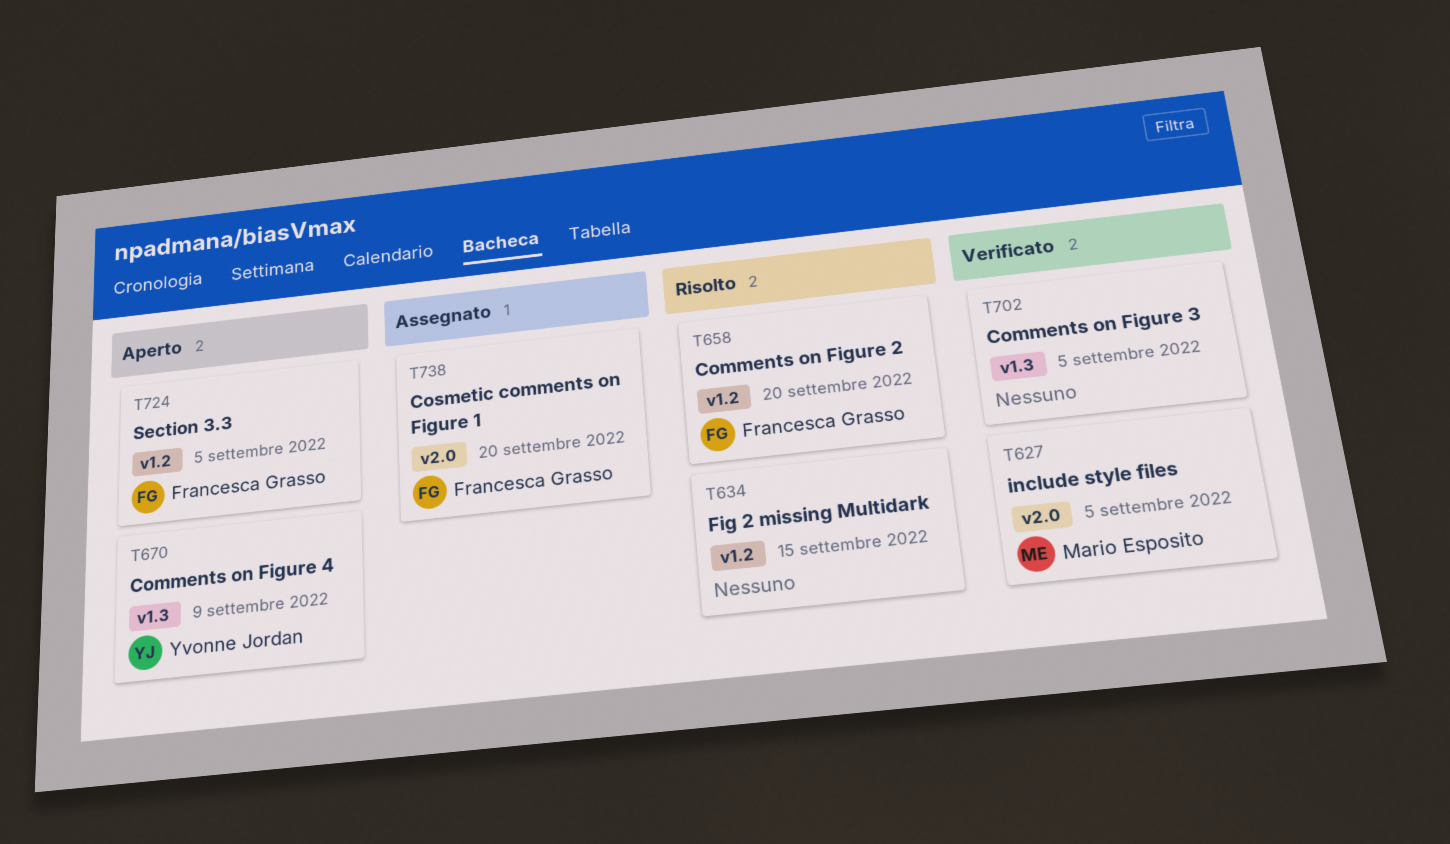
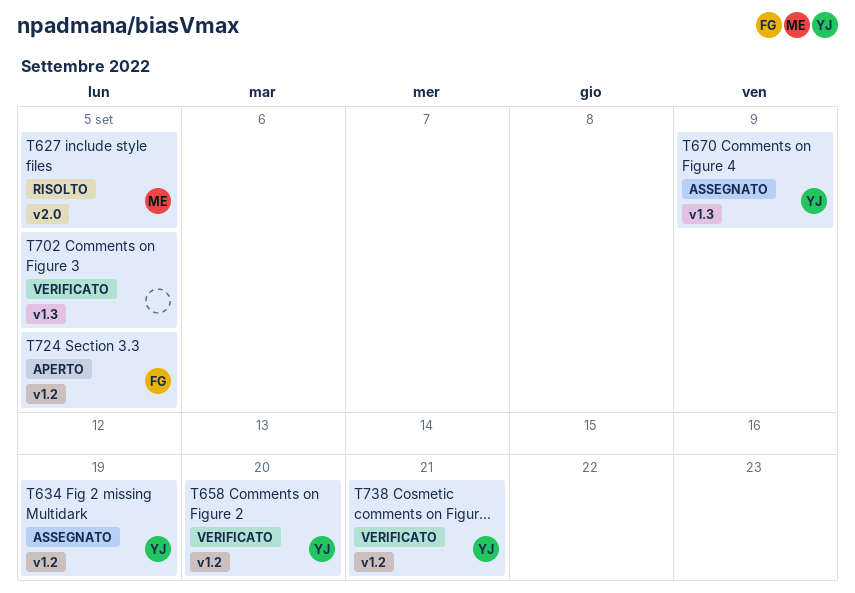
T627, status: Verificato -> Risolto
T634, status: Risolto -> Assegnato
T634, owner: none -> Yvonne Jordan
T634, due: Sep 15 -> Sep 19
T658, status: Risolto -> Verificato
T658, owner: Francesca Grasso -> Yvonne Jordan
T670, status: Aperto -> Assegnato
T738, status: Assegnato -> Verificato
T738, owner: Francesca Grasso -> Yvonne Jordan
T738, label: v2.0 -> v1.2
T738, due: Sep 20 -> Sep 21

